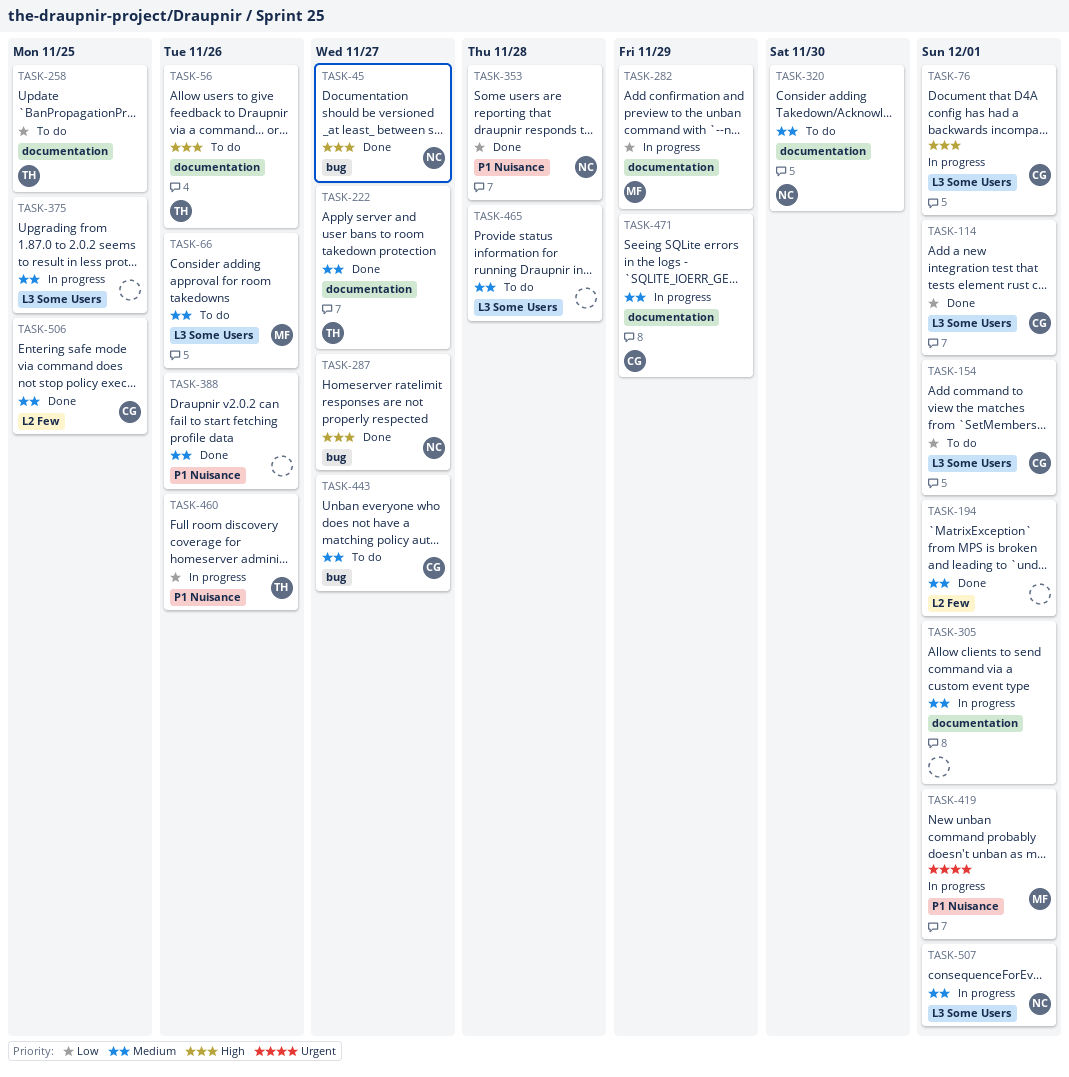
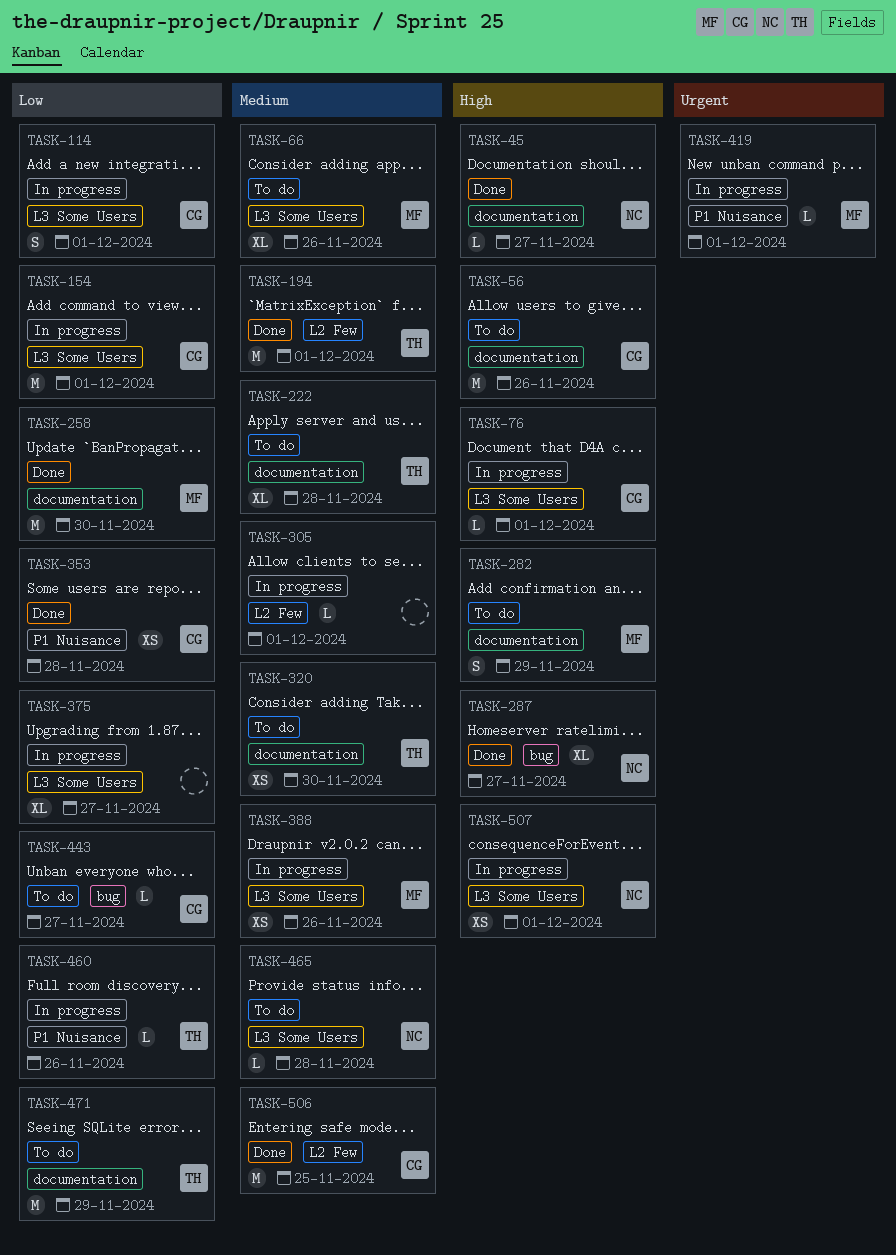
TASK-45, label: bug -> documentation
TASK-56, owner: TH -> CG
TASK-114, status: Done -> In progress
TASK-154, status: To do -> In progress
TASK-194, owner: none -> TH
TASK-222, status: Done -> To do
TASK-222, due: Nov 27 -> Nov 28
TASK-258, status: To do -> Done
TASK-258, owner: TH -> MF
TASK-258, due: Nov 25 -> Nov 30
TASK-282, status: In progress -> To do
TASK-282, priority: Low -> High
TASK-305, label: documentation -> L2 Few
TASK-320, owner: NC -> TH
TASK-353, owner: NC -> CG
TASK-375, priority: Medium -> Low
TASK-375, due: Nov 25 -> Nov 27
TASK-388, status: Done -> In progress
TASK-388, owner: none -> MF
TASK-388, label: P1 Nuisance -> L3 Some Users
TASK-443, priority: Medium -> Low
TASK-465, owner: none -> NC
TASK-471, status: In progress -> To do
TASK-471, owner: CG -> TH
TASK-471, priority: Medium -> Low
TASK-507, priority: Medium -> High

